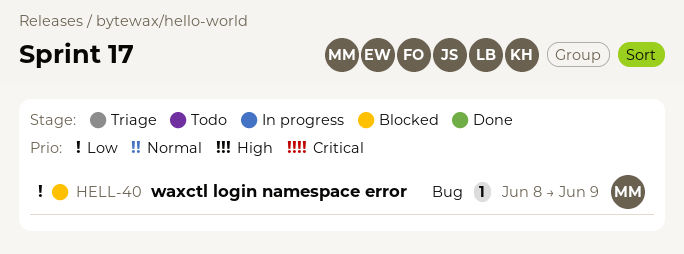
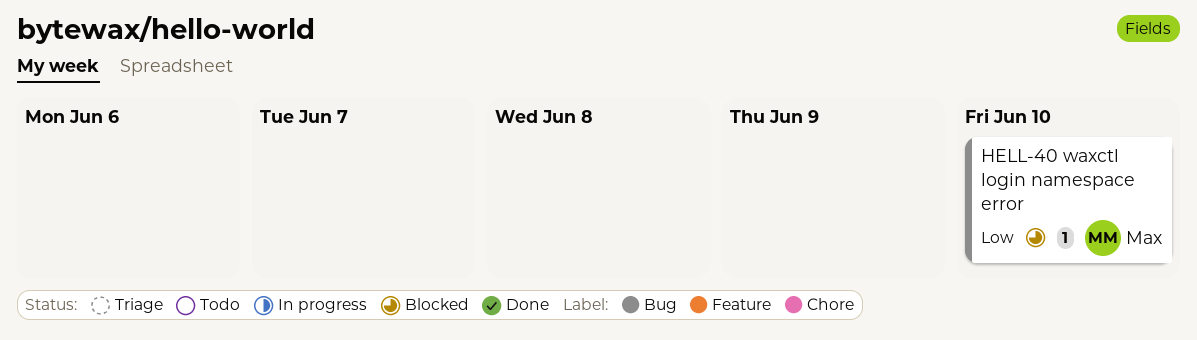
HELL-40, due: Jun 9 -> Jun 10

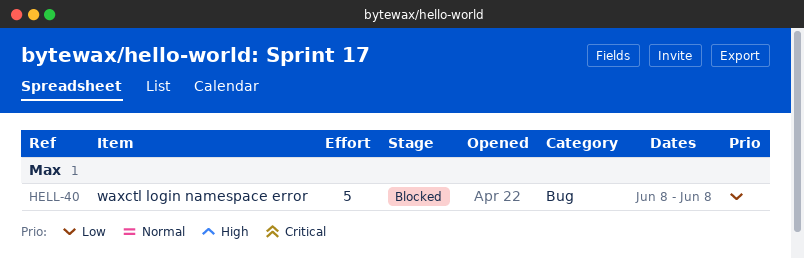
HELL-40, estimate: 1 -> 5
HELL-40, due: Jun 10 -> Jun 8

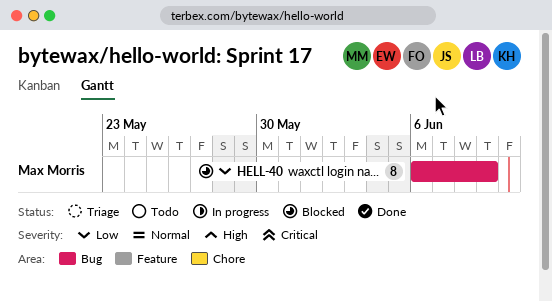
HELL-40, estimate: 5 -> 8
HELL-40, start: Jun 8 -> Jun 6
HELL-40, due: Jun 8 -> Jun 9

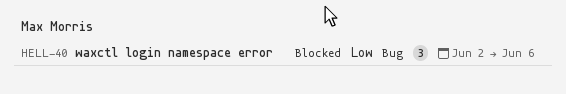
HELL-40, estimate: 8 -> 3
HELL-40, start: Jun 6 -> Jun 2
HELL-40, due: Jun 9 -> Jun 6

